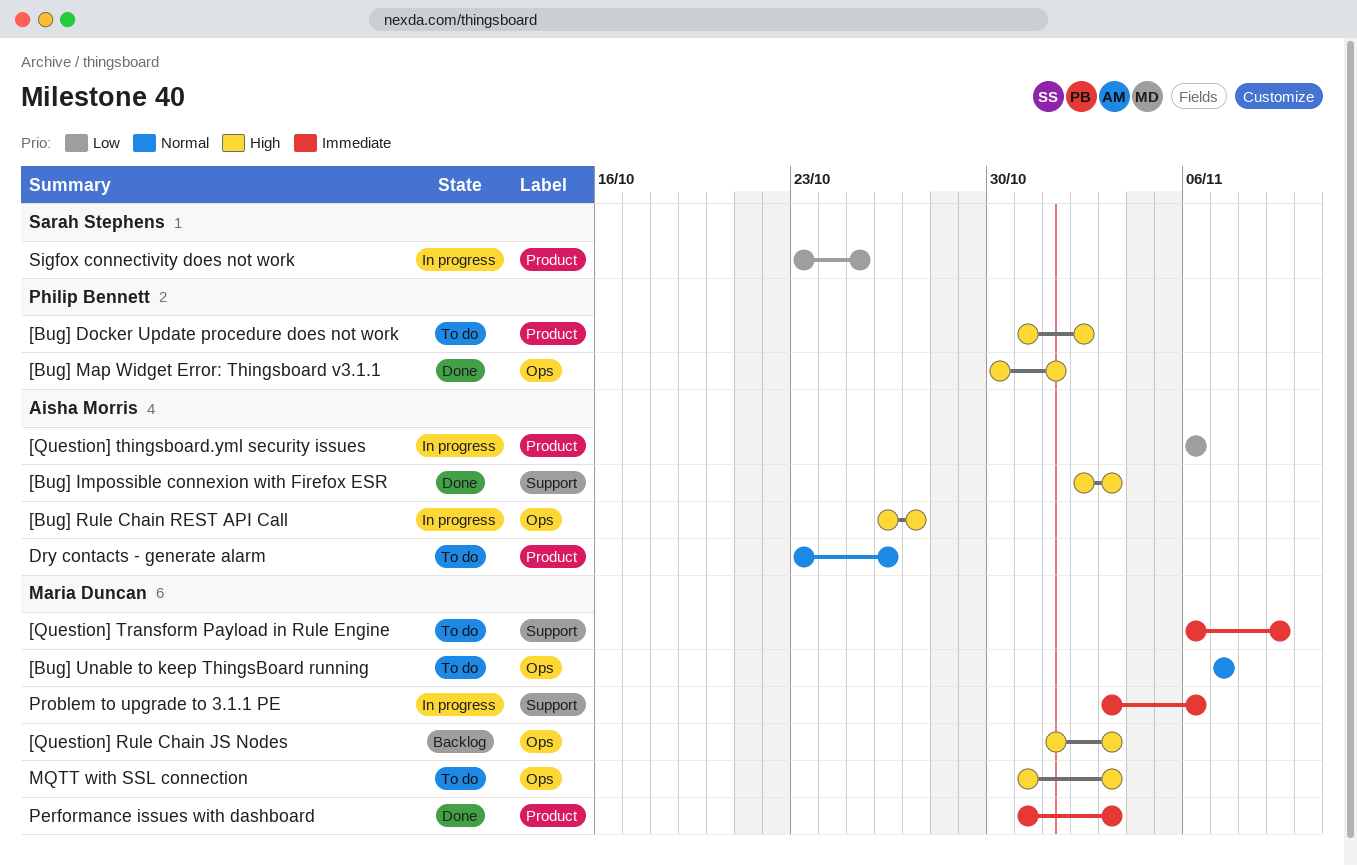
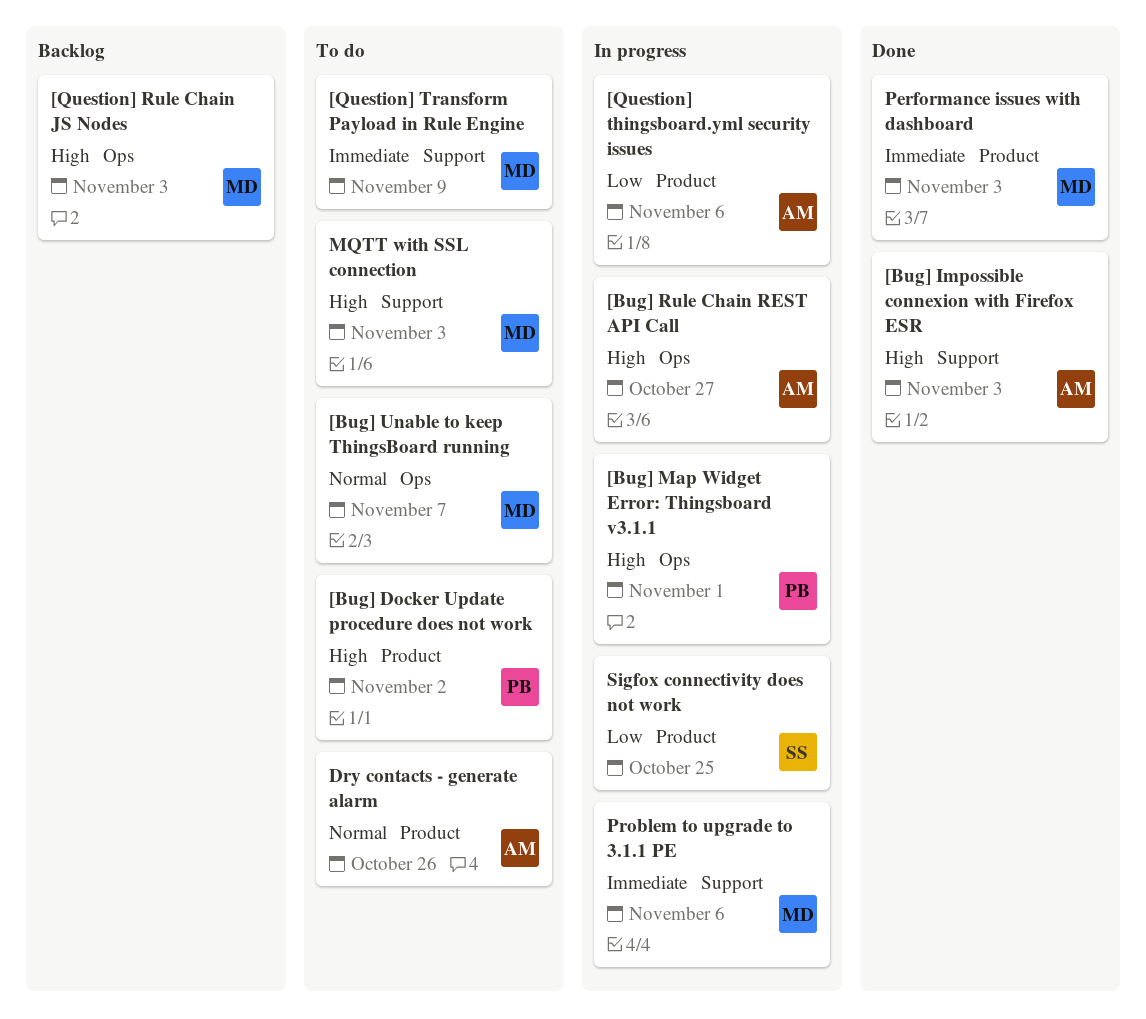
[Bug] Map Widget Error: Thingsboard v3.1.1, status: Done -> In progress
MQTT with SSL connection, label: Ops -> Support

